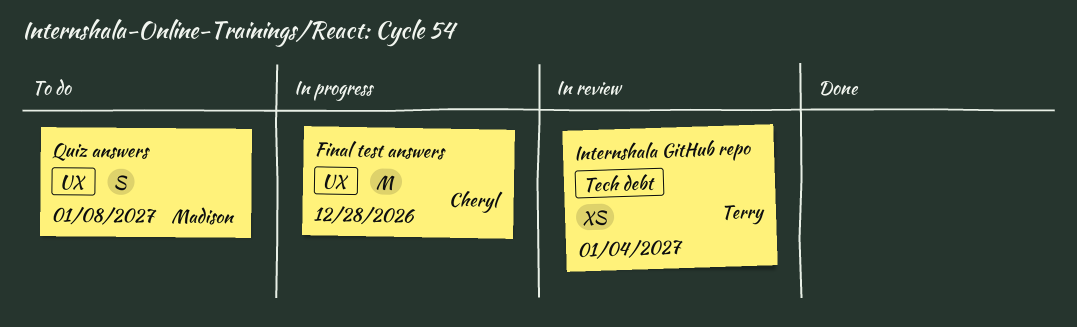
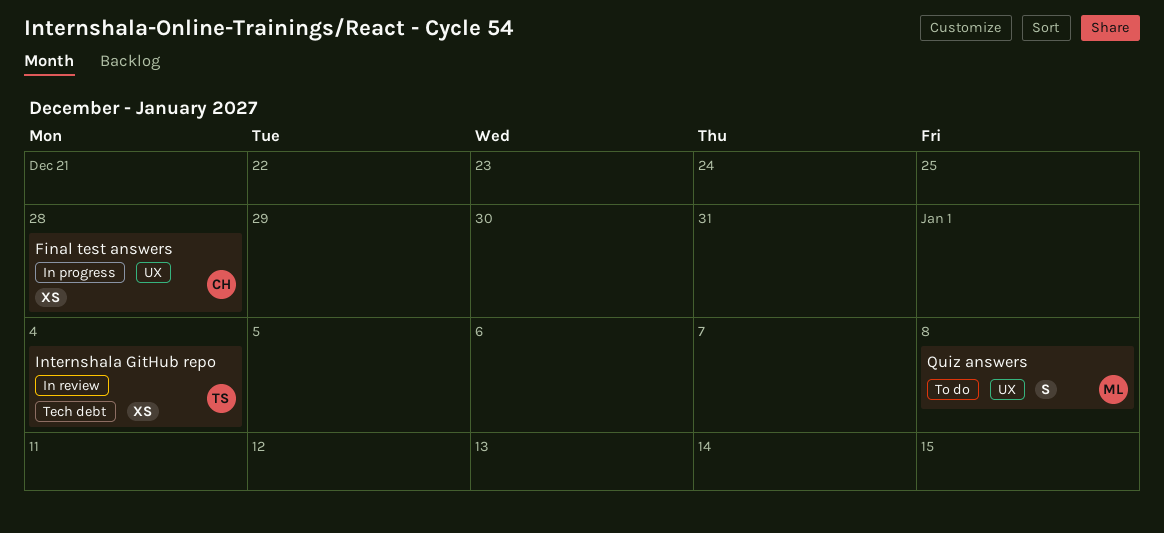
Final test answers, estimate: M -> XS

